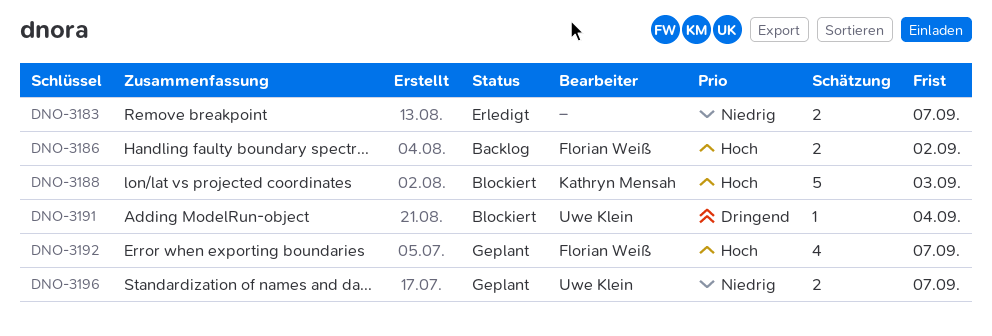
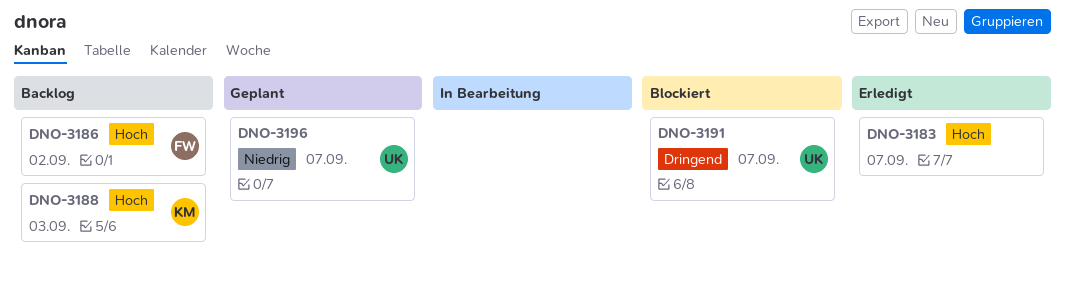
DNO-3183, priority: Niedrig -> Hoch
DNO-3188, status: Blockiert -> Backlog
DNO-3191, due: Sep 4 -> Sep 7
DNO-3192: present -> none

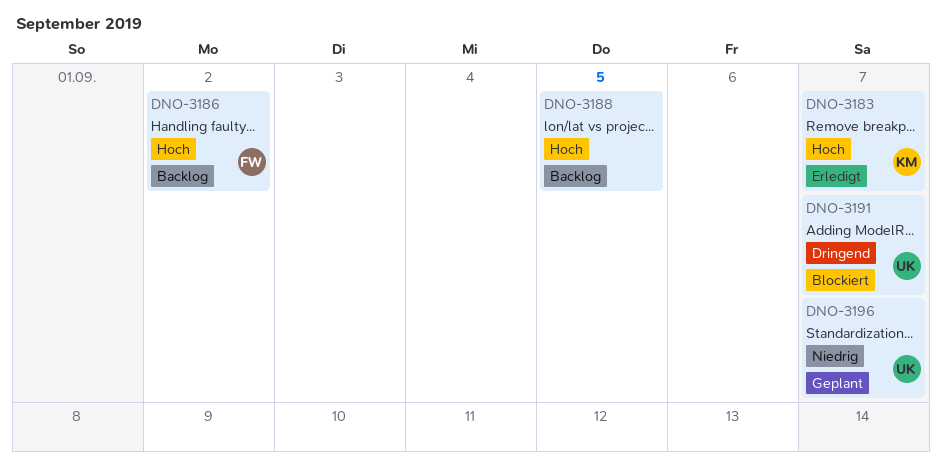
DNO-3183, owner: none -> KM
DNO-3188, owner: KM -> none
DNO-3188, due: Sep 3 -> Sep 5

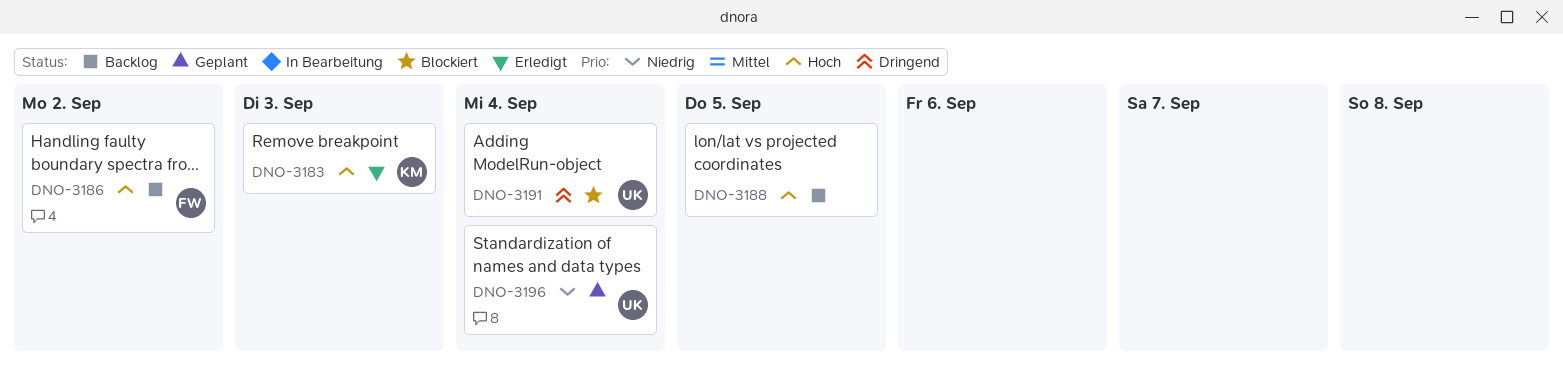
DNO-3183, due: Sep 7 -> Sep 3
DNO-3191, due: Sep 7 -> Sep 4
DNO-3196, due: Sep 7 -> Sep 4

